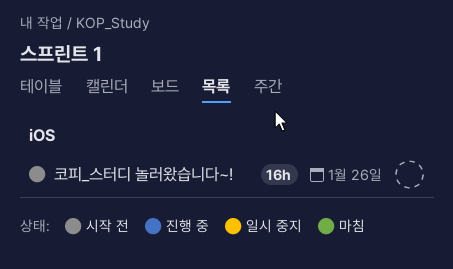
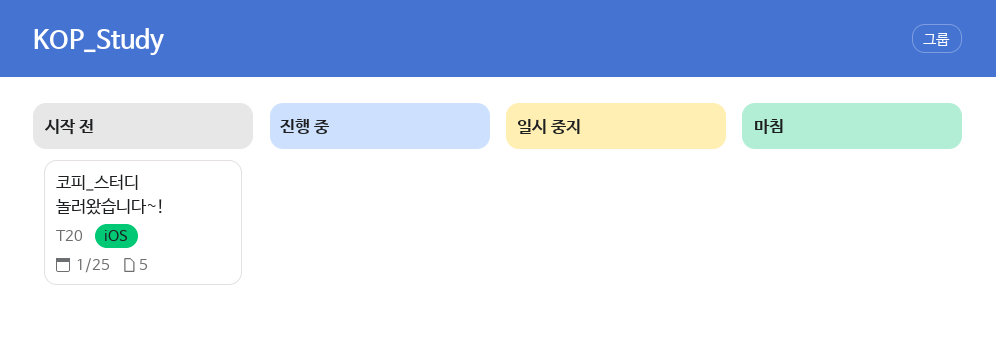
코피_스터디 놀러왔습니다~!, due: Jan 26 -> Jan 25

